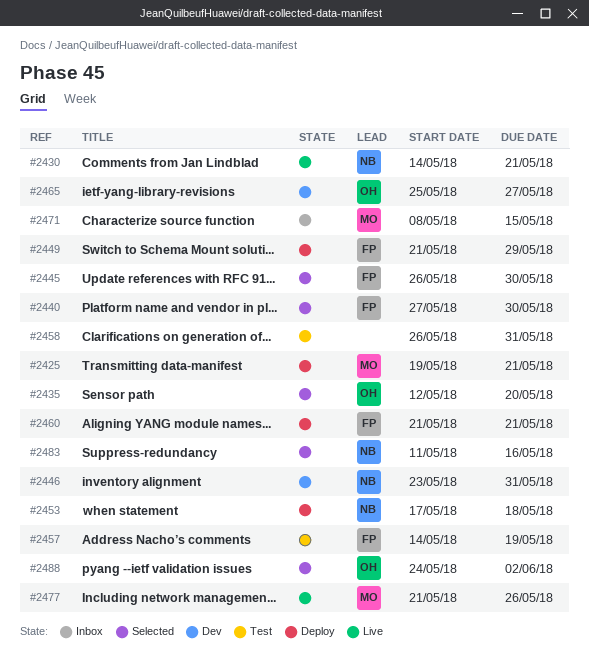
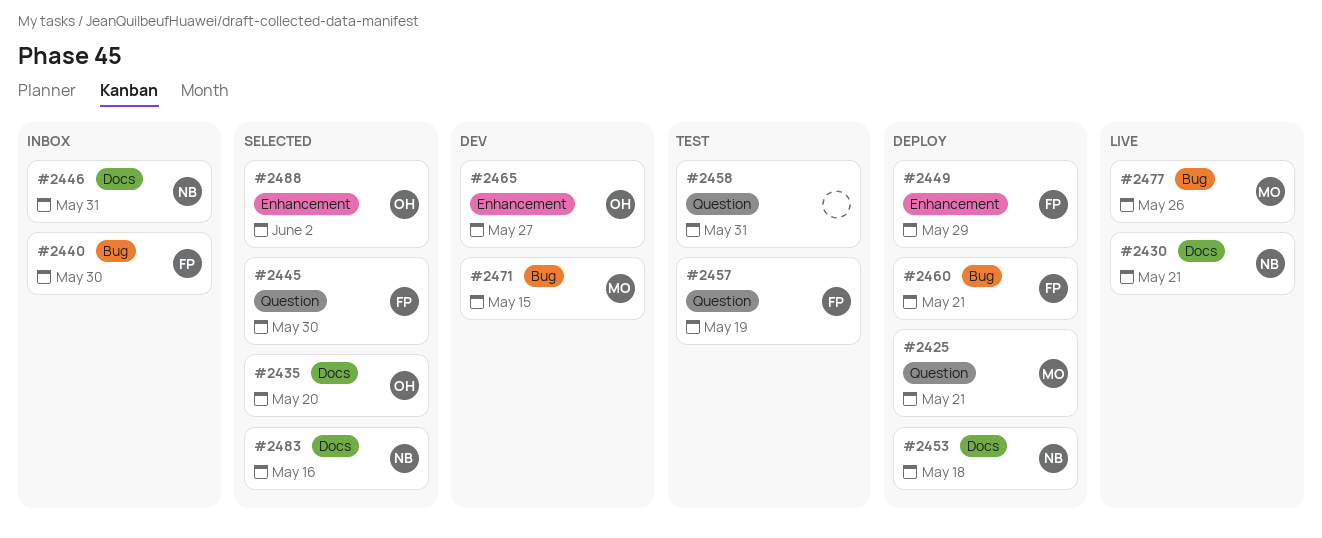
#2440, status: Selected -> Inbox
#2446, status: Dev -> Inbox
#2471, status: Inbox -> Dev

